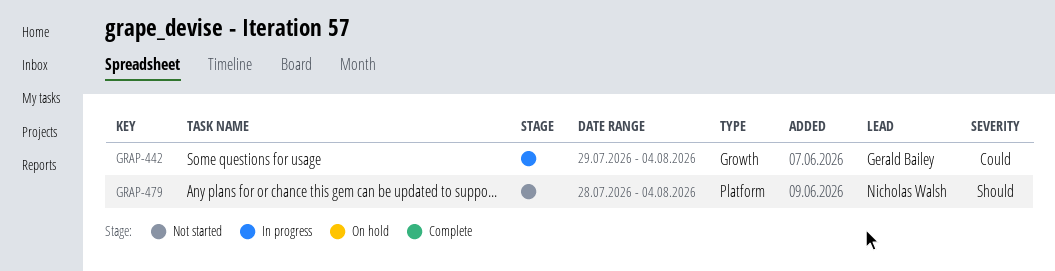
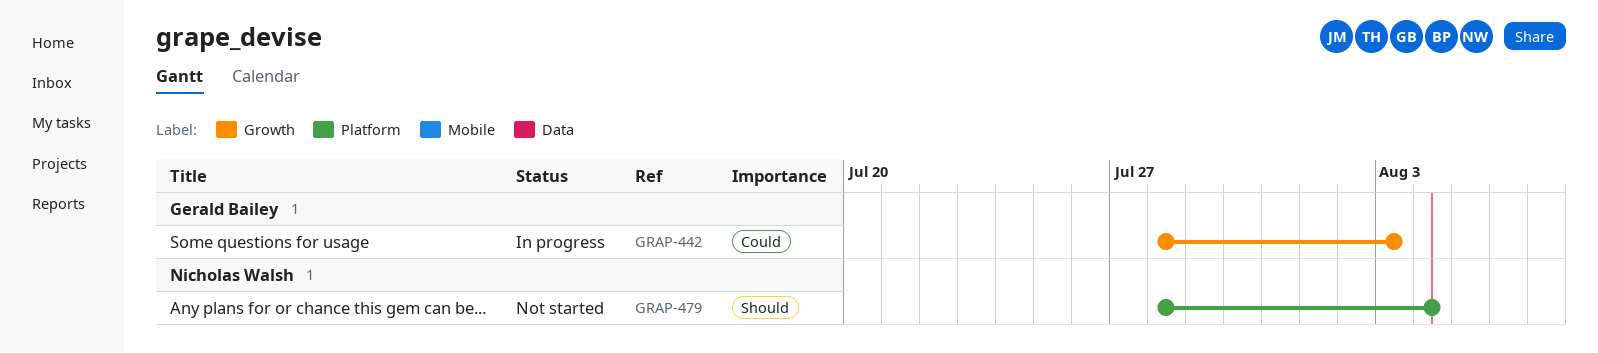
GRAP-442, start: Jul 29 -> Jul 28
GRAP-442, due: Aug 4 -> Aug 3

